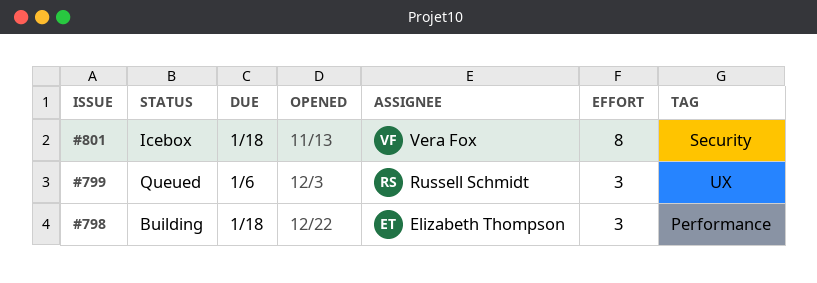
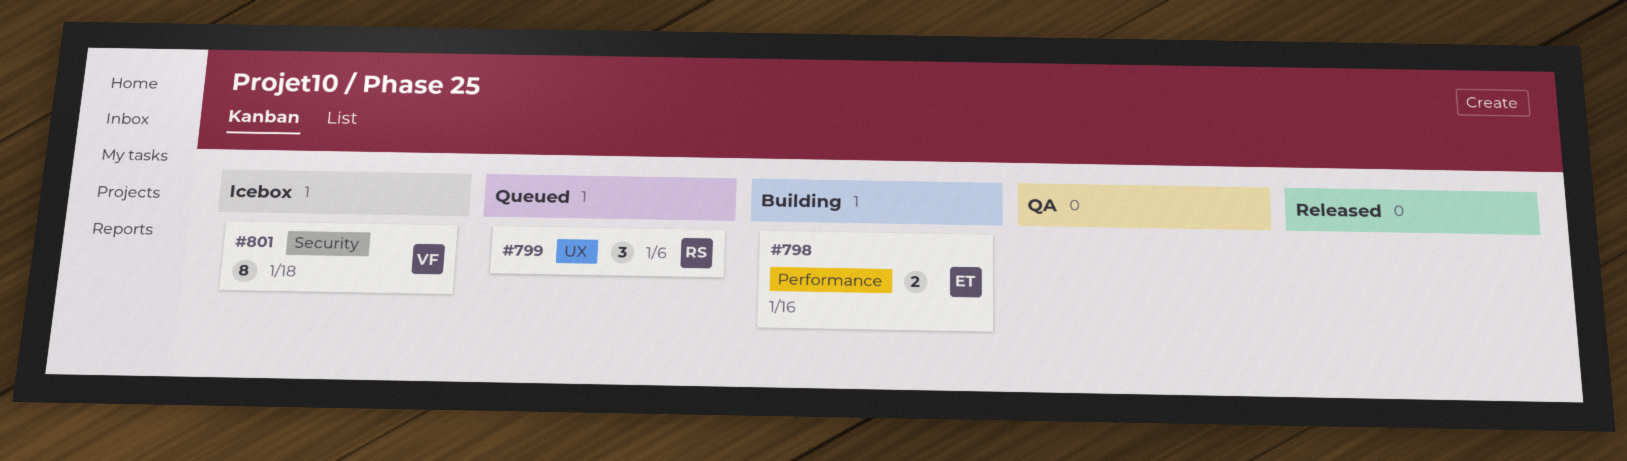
#798, estimate: 3 -> 2
#798, due: Jan 18 -> Jan 16

